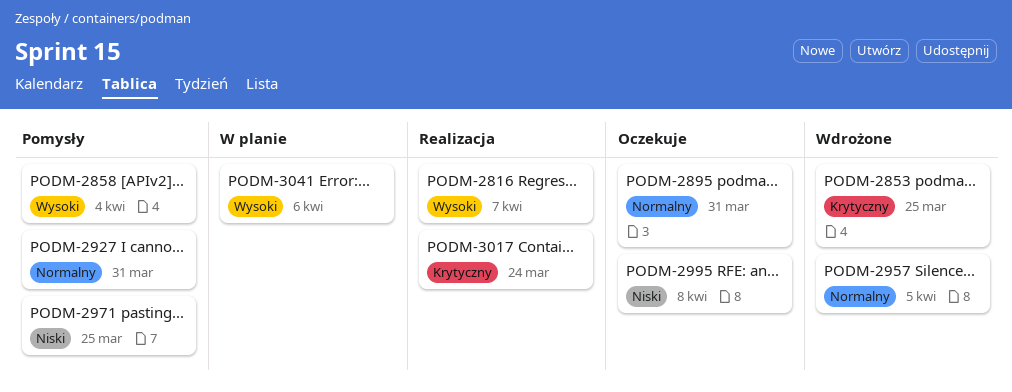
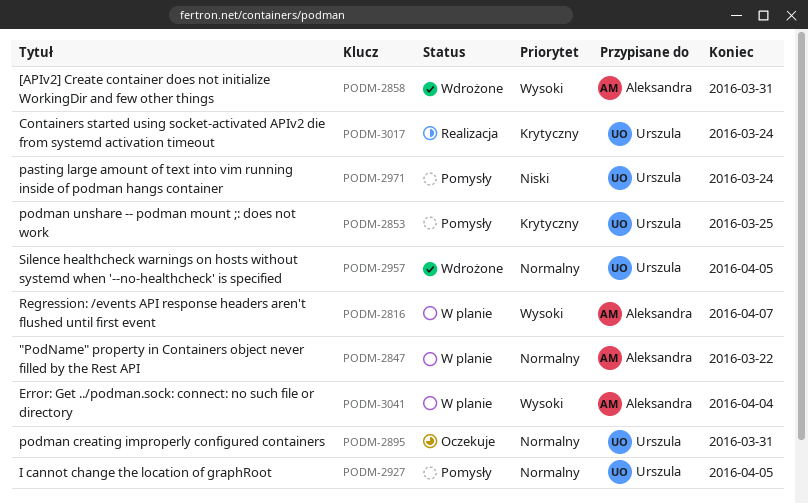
PODM-2816, status: Realizacja -> W planie
PODM-2847: none -> present
PODM-2853, status: Wdrożone -> Pomysły
PODM-2858, status: Pomysły -> Wdrożone
PODM-2858, due: Apr 4 -> Mar 31
PODM-2927, due: Mar 31 -> Apr 5
PODM-2971, due: Mar 25 -> Mar 24
PODM-2995: present -> none
PODM-3041, due: Apr 6 -> Apr 4

